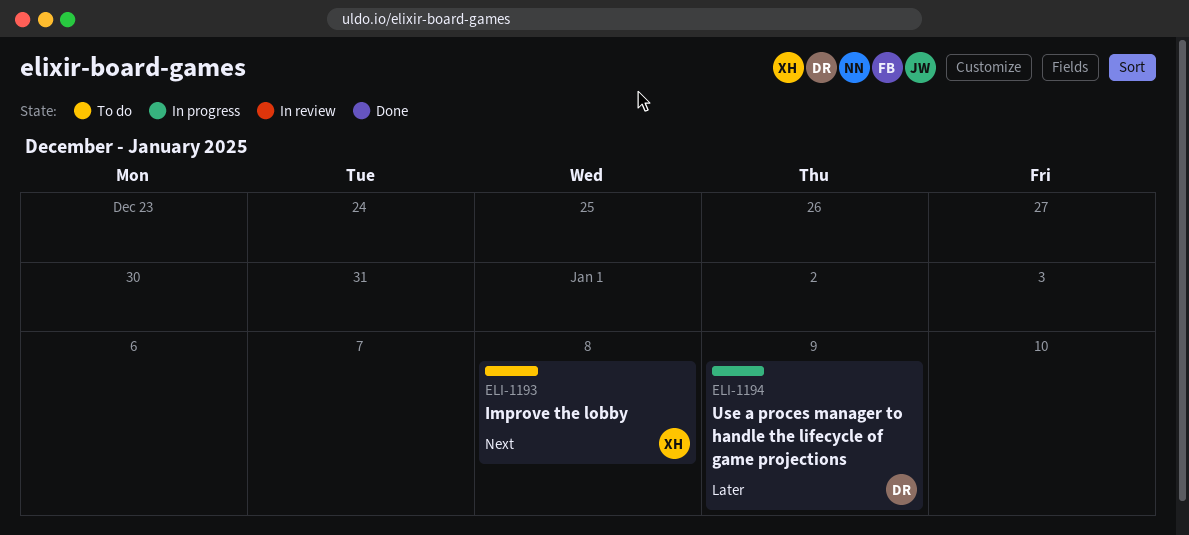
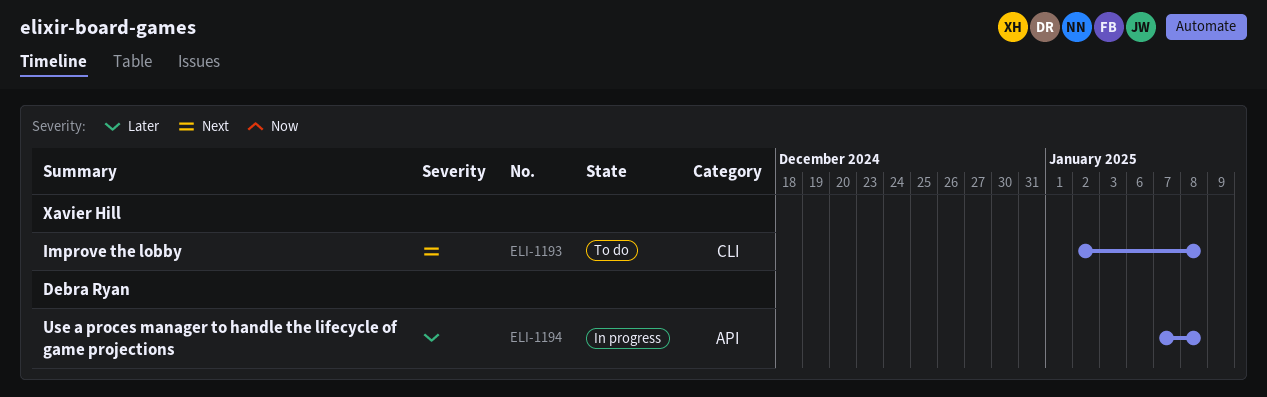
ELI-1194, due: Jan 9 -> Jan 8

